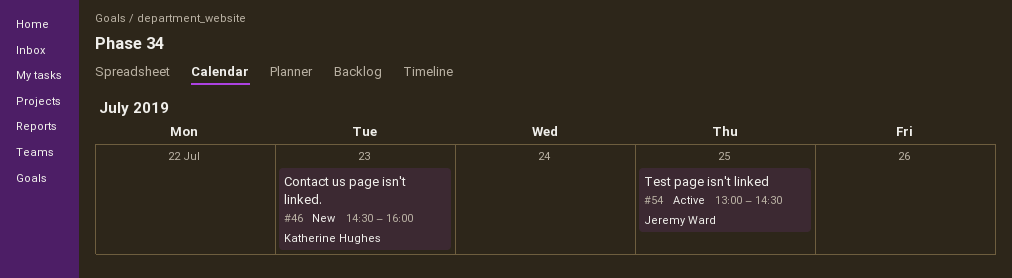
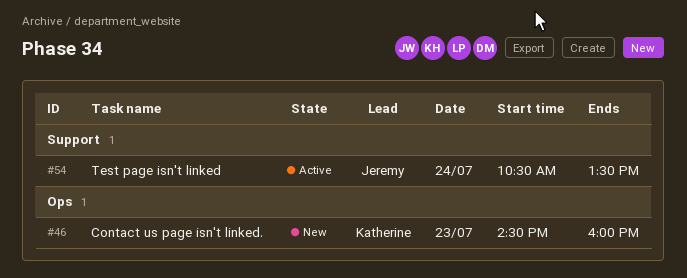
#54, day: Jul 25 -> Jul 24
#54, begins: 13:00 -> 10:30
#54, ends: 14:30 -> 13:30

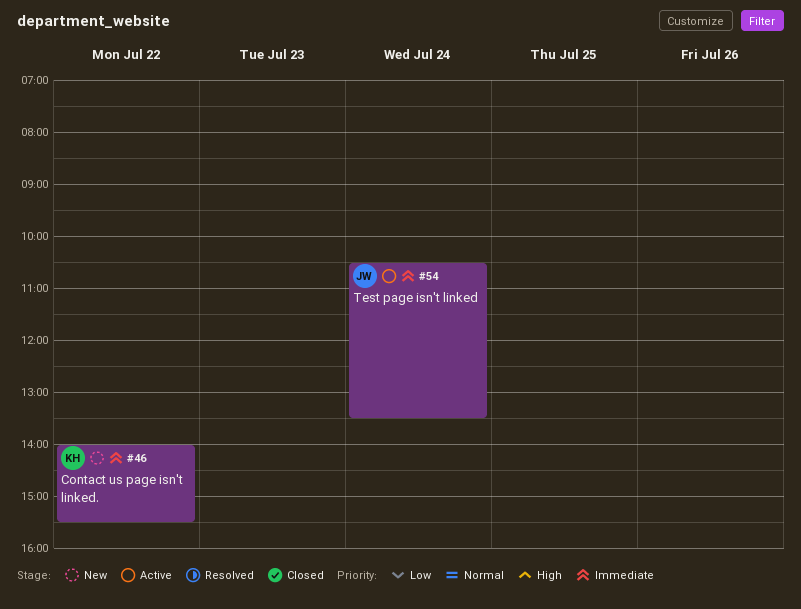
#46, day: Jul 23 -> Jul 22
#46, begins: 14:30 -> 14:00
#46, ends: 16:00 -> 15:30

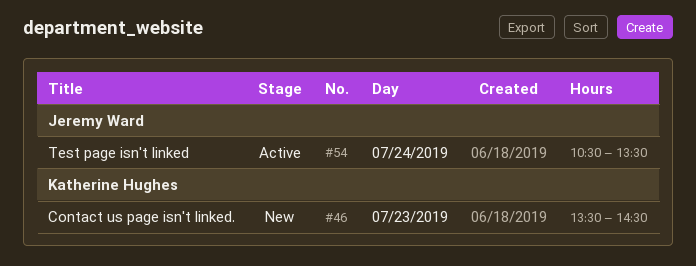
#46, day: Jul 22 -> Jul 23
#46, begins: 14:00 -> 13:30
#46, ends: 15:30 -> 14:30

